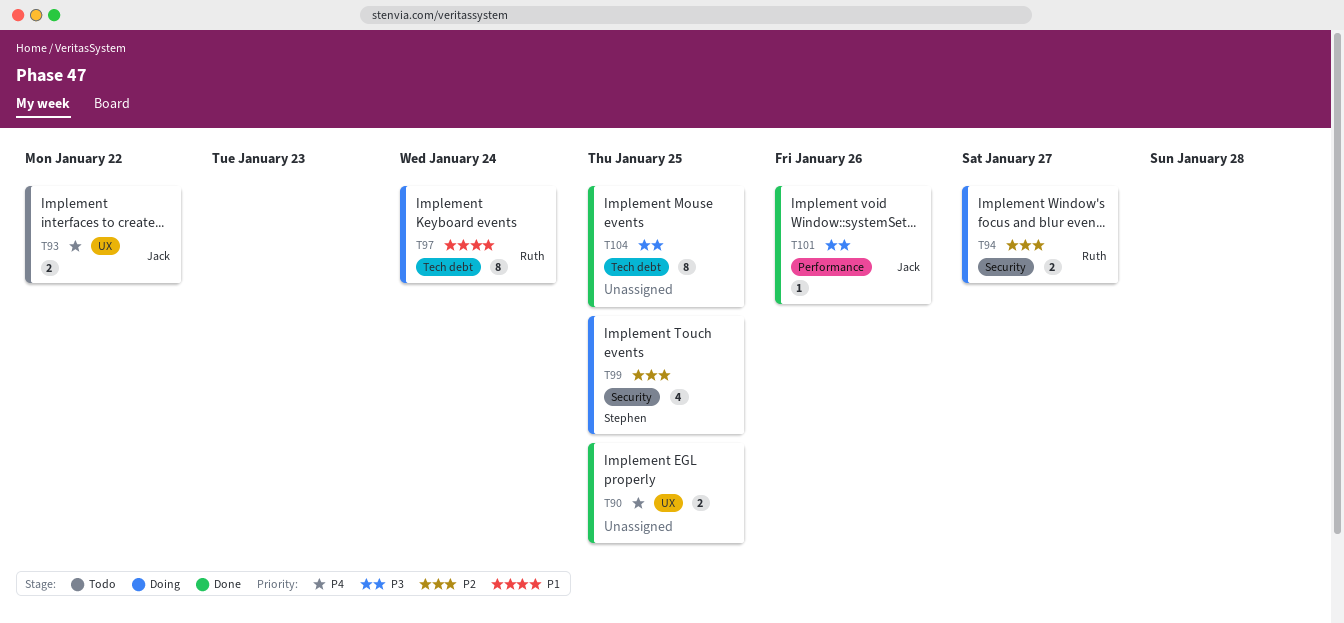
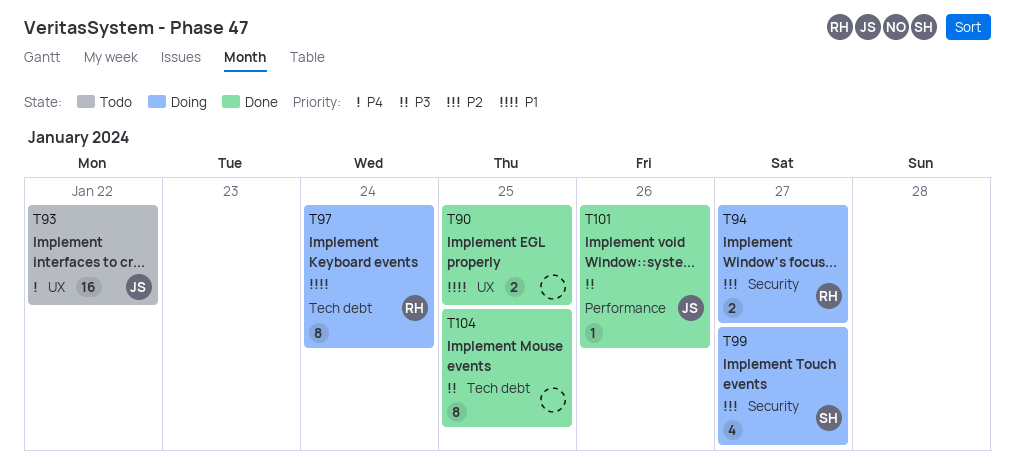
T90, priority: P4 -> P1
T93, estimate: 2 -> 16
T99, due: Jan 25 -> Jan 27

